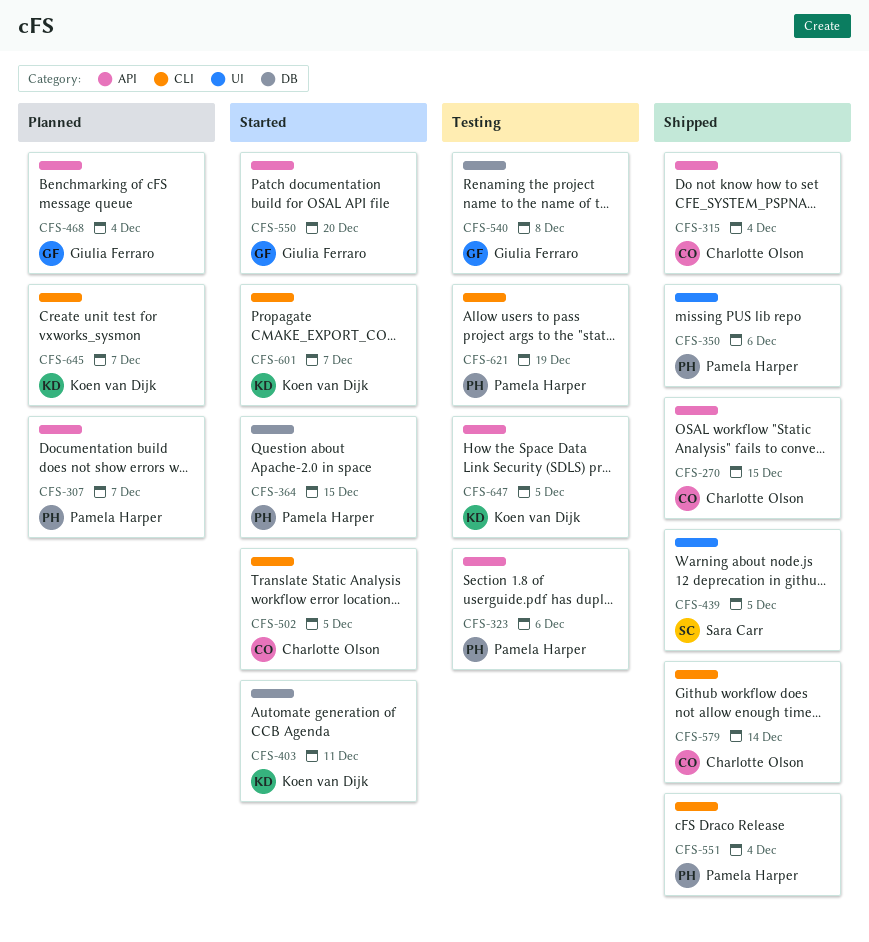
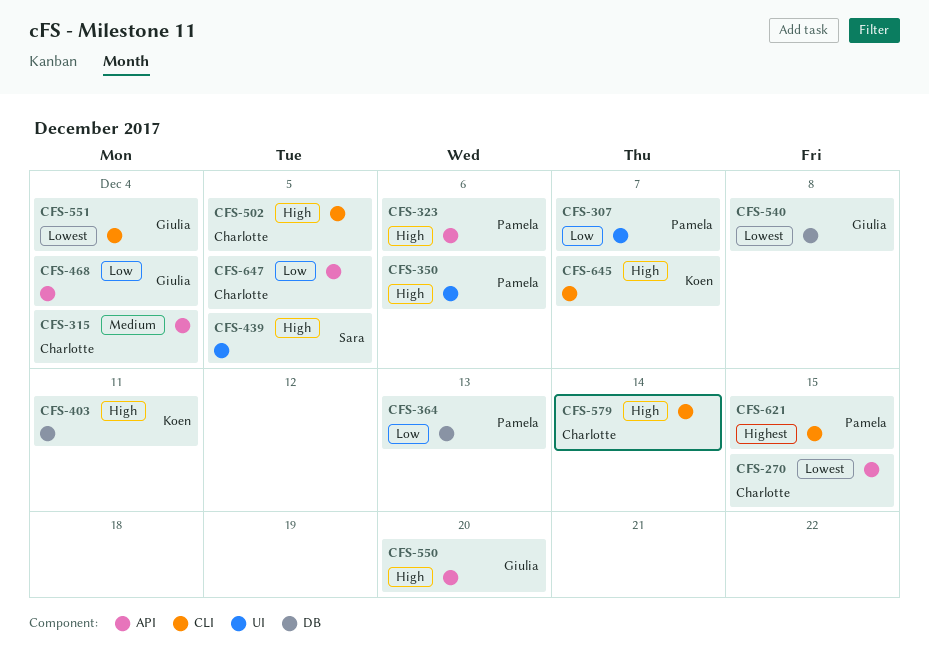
CFS-307, label: API -> UI
CFS-364, due: Dec 15 -> Dec 13
CFS-551, owner: Pamela Harper -> Giulia Ferraro
CFS-601: present -> none
CFS-621, due: Dec 19 -> Dec 15
CFS-647, owner: Koen van Dijk -> Charlotte Olson

